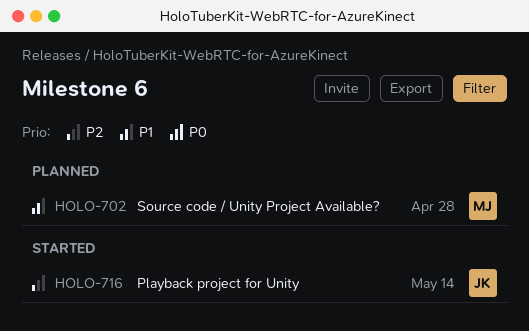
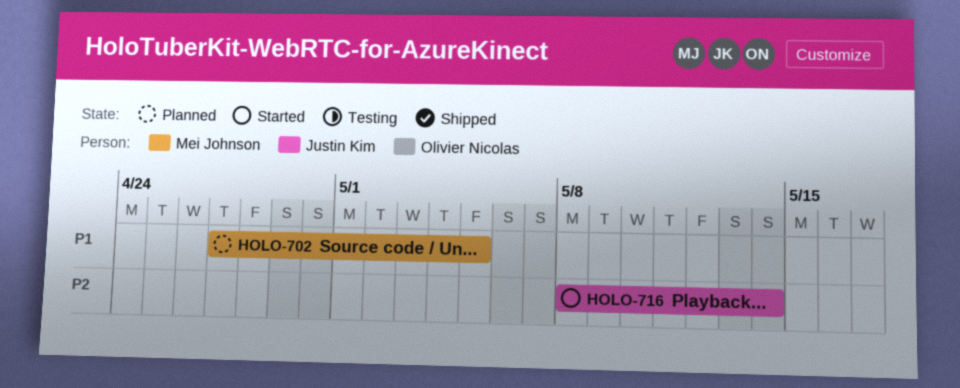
HOLO-702, due: Apr 28 -> May 5

